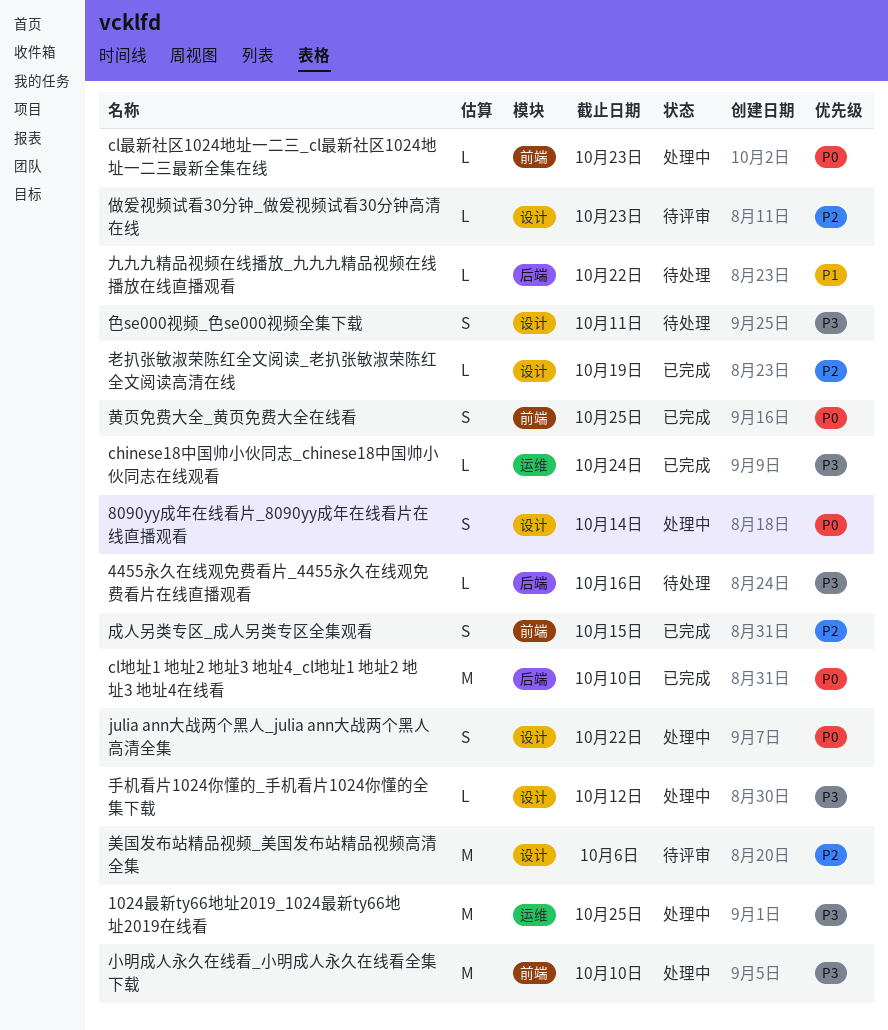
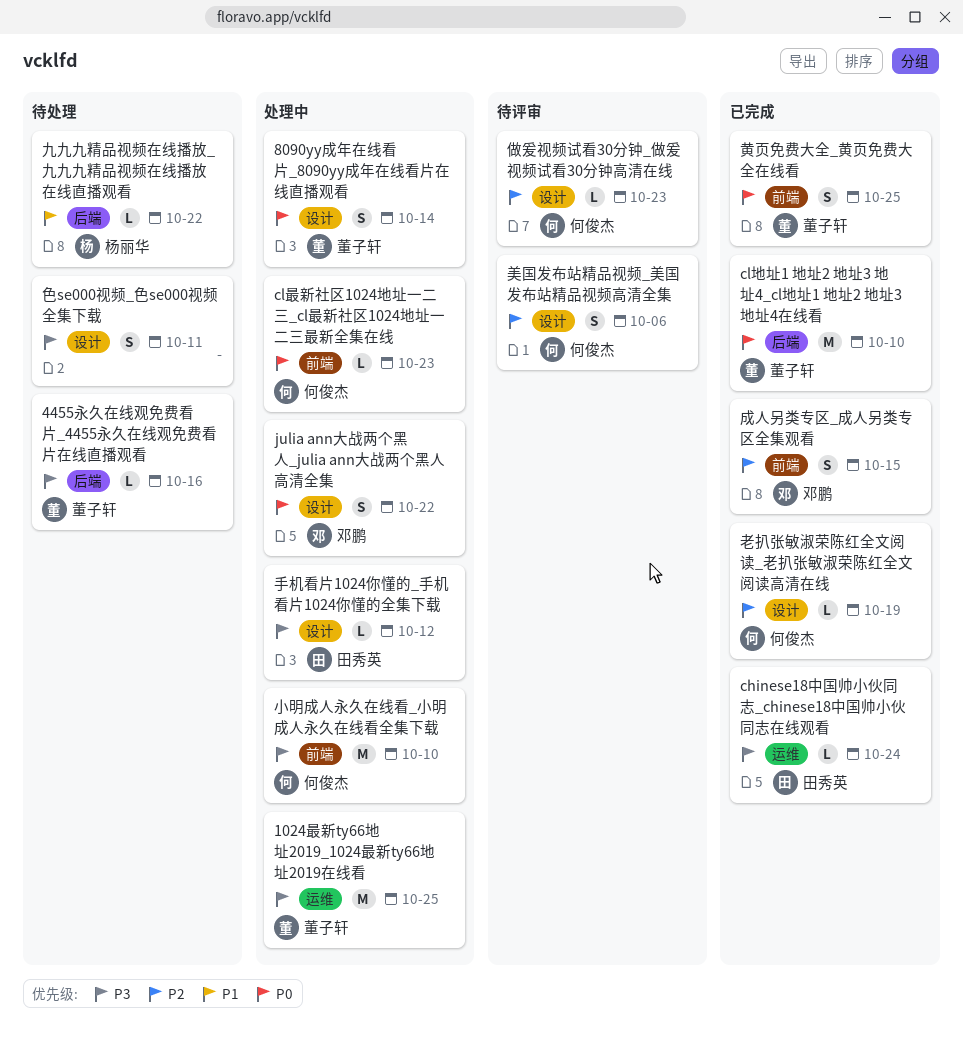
美国发布站精品视频_美国发布站精品视频高清全集, estimate: M -> S

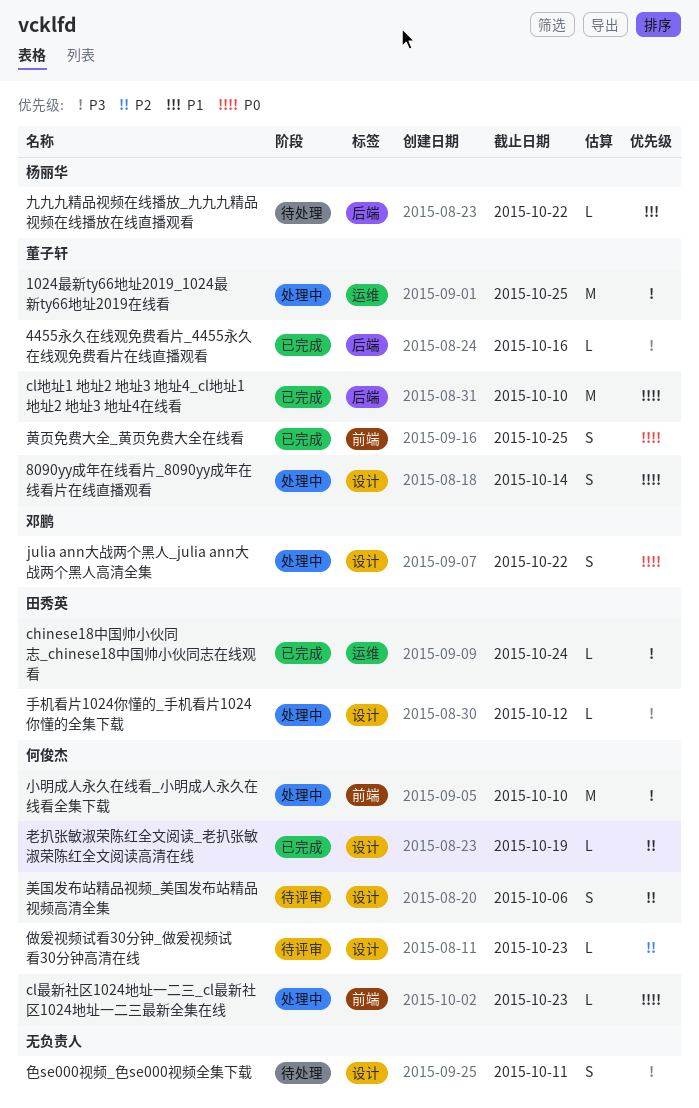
4455永久在线观免费看片_4455永久在线观免费看片在线直播观看, status: 待处理 -> 已完成
成人另类专区_成人另类专区全集观看: present -> none

